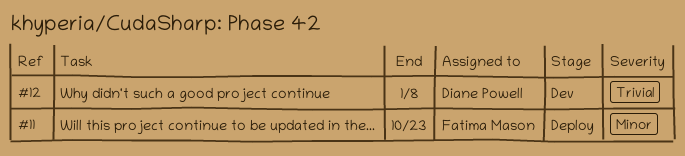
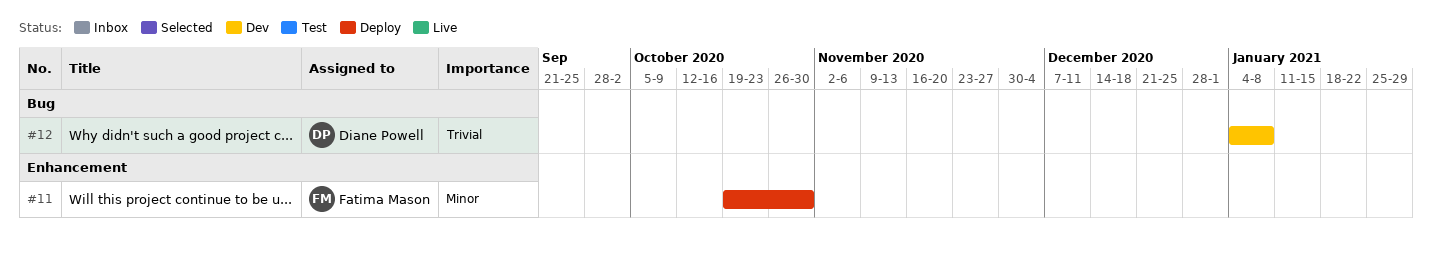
#11, due: Oct 23 -> Oct 30

